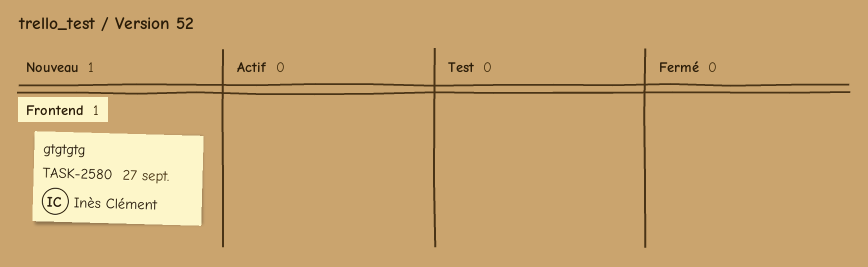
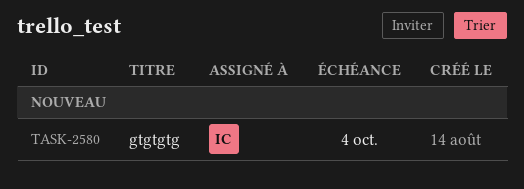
TASK-2580, due: Sep 27 -> Oct 4

